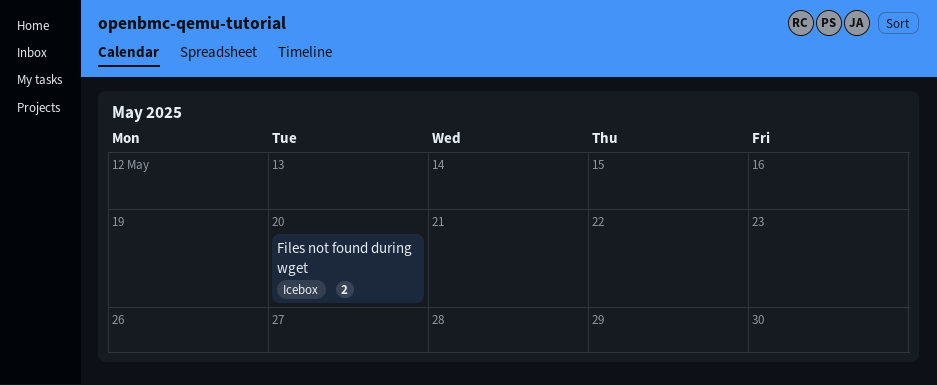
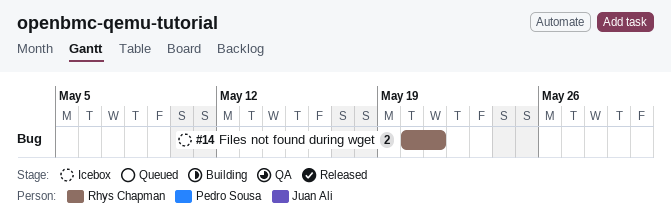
Files not found during wget, due: May 20 -> May 21

